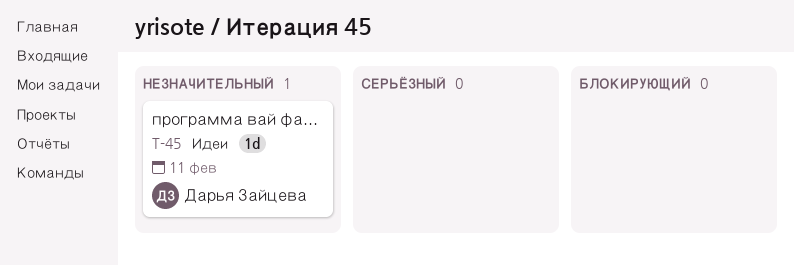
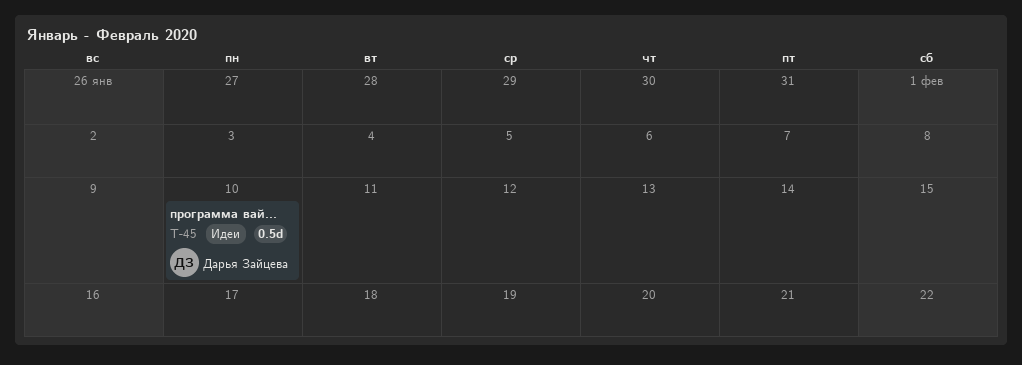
T-45, estimate: 1d -> 0.5d
T-45, due: Feb 11 -> Feb 10

